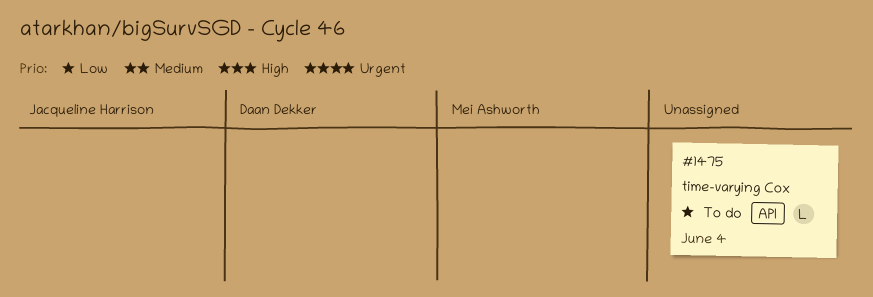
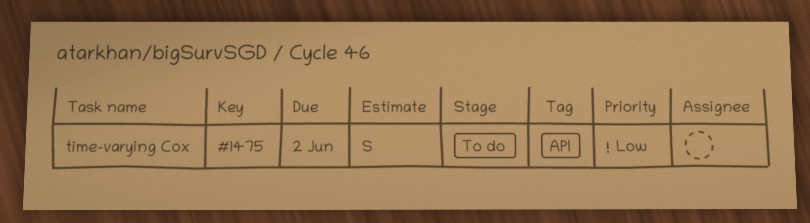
#1475, estimate: L -> S
#1475, due: Jun 4 -> Jun 2

